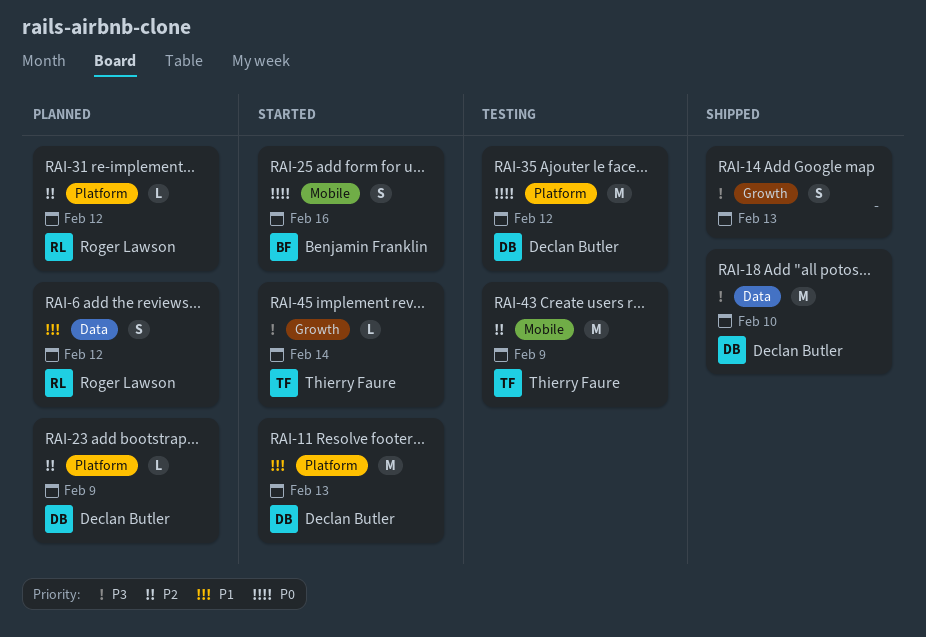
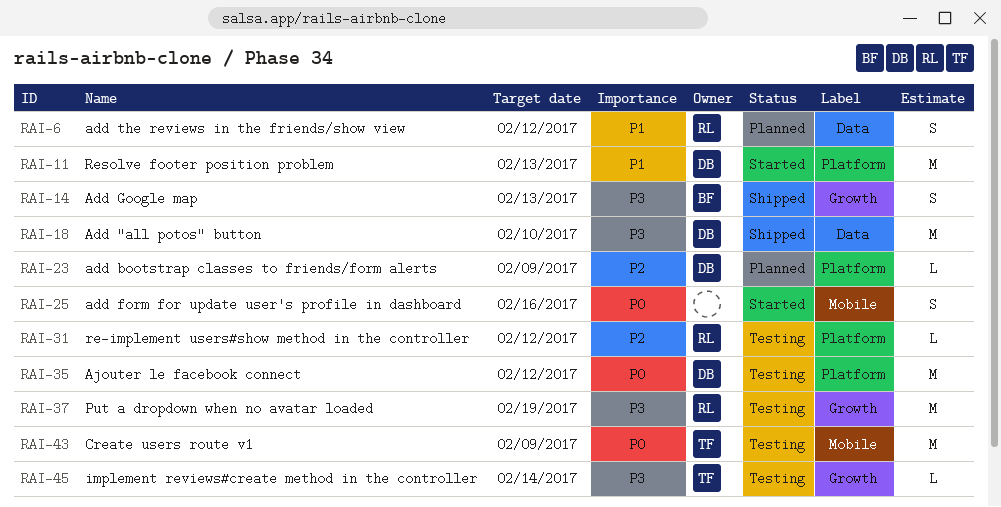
RAI-14, owner: none -> Benjamin Franklin
RAI-25, owner: Benjamin Franklin -> none
RAI-31, status: Planned -> Testing
RAI-37: none -> present
RAI-43, priority: P2 -> P0
RAI-45, status: Started -> Testing

